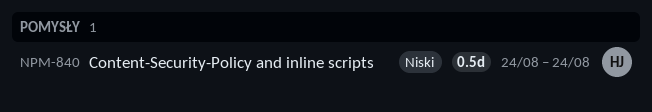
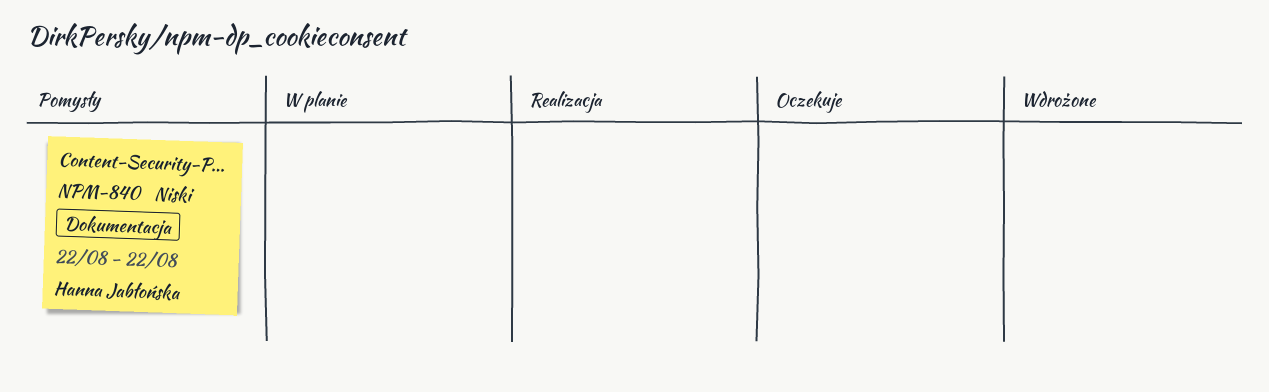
NPM-840, start: Aug 24 -> Aug 22
NPM-840, due: Aug 24 -> Aug 22

